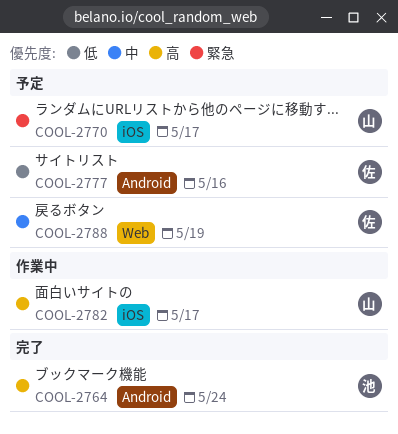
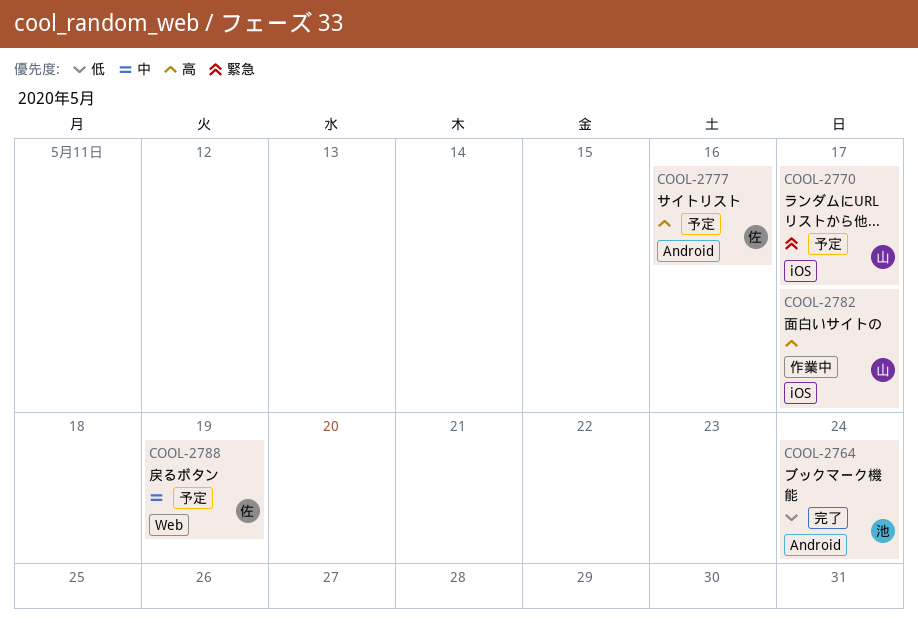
COOL-2764, priority: 高 -> 低
COOL-2777, priority: 低 -> 高

